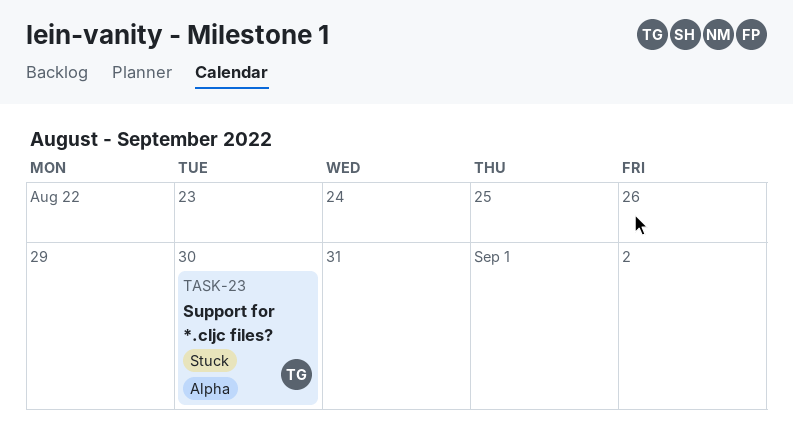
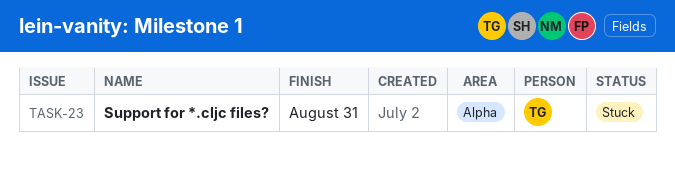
TASK-23, due: Aug 30 -> Aug 31

